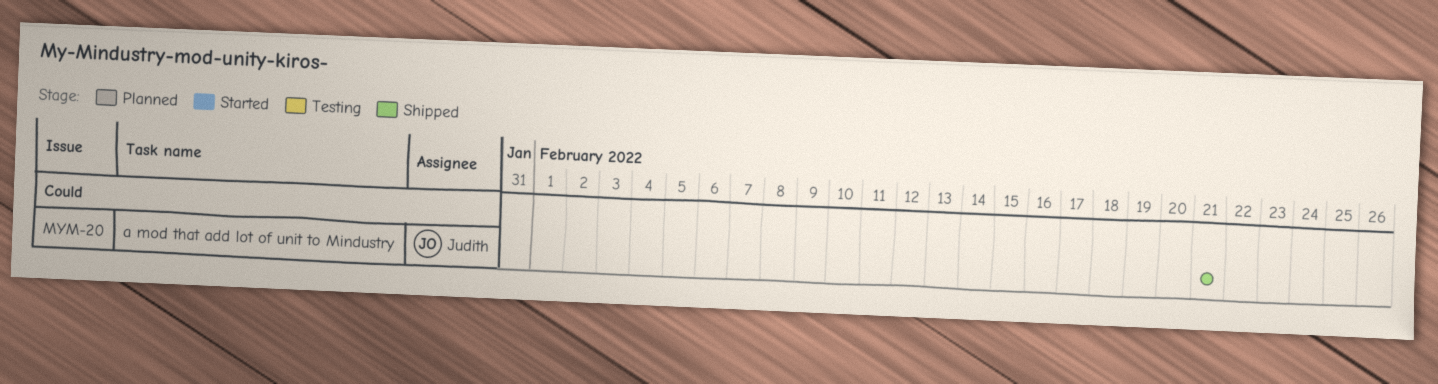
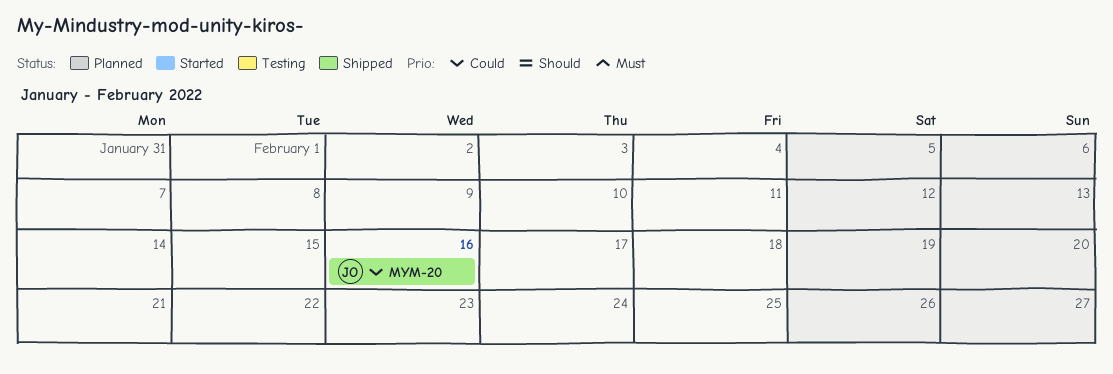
MYM-20, start: Feb 21 -> Feb 16
MYM-20, due: Feb 21 -> Feb 16

